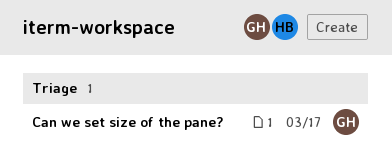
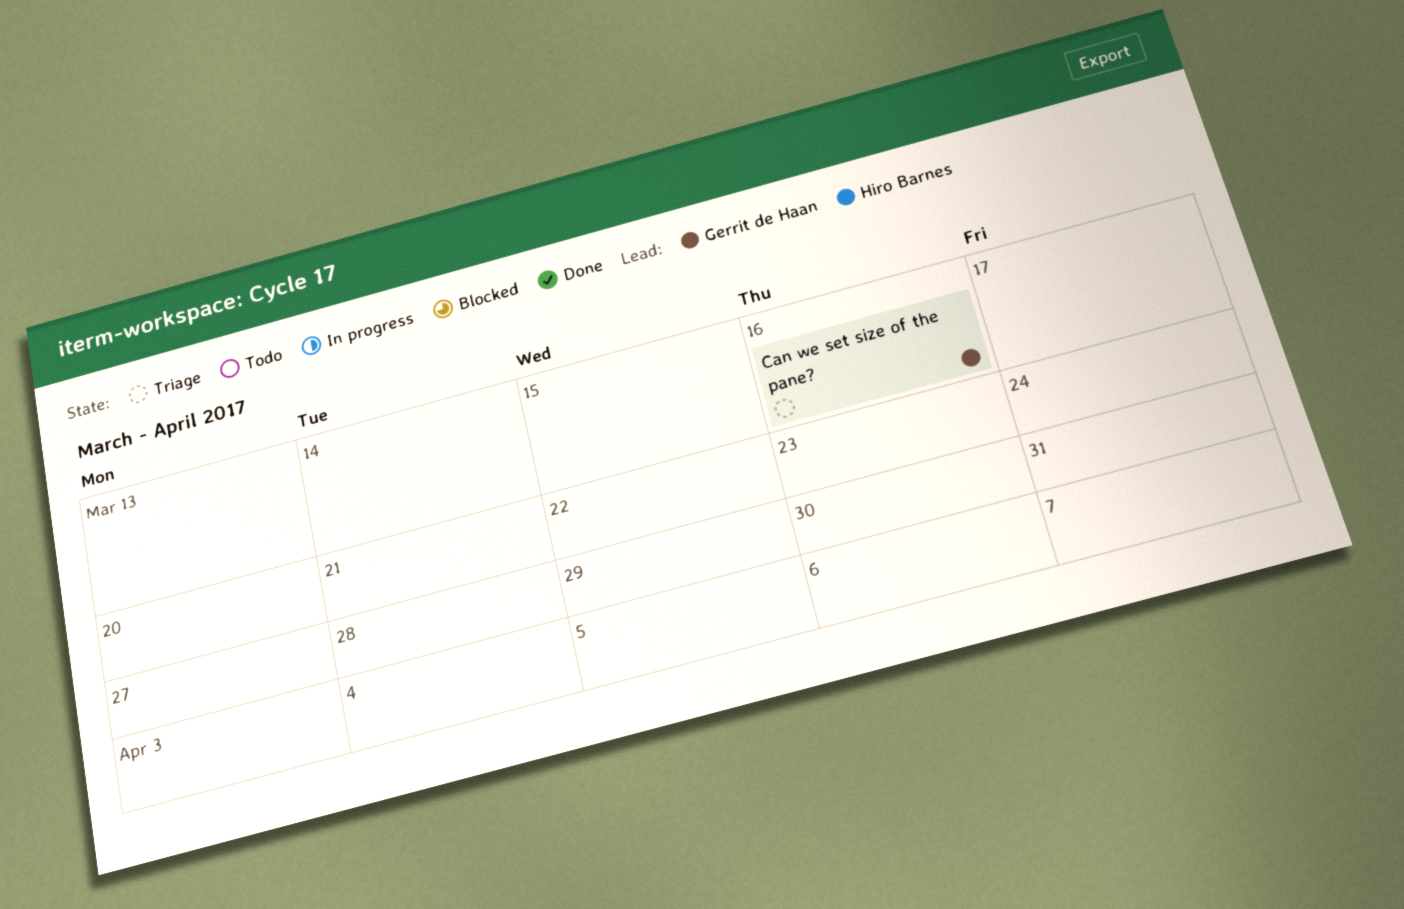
Can we set size of the pane?, due: Mar 17 -> Mar 16

